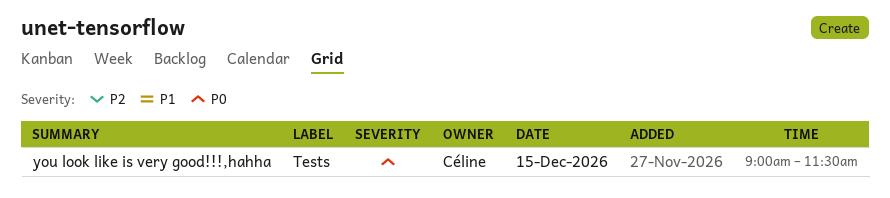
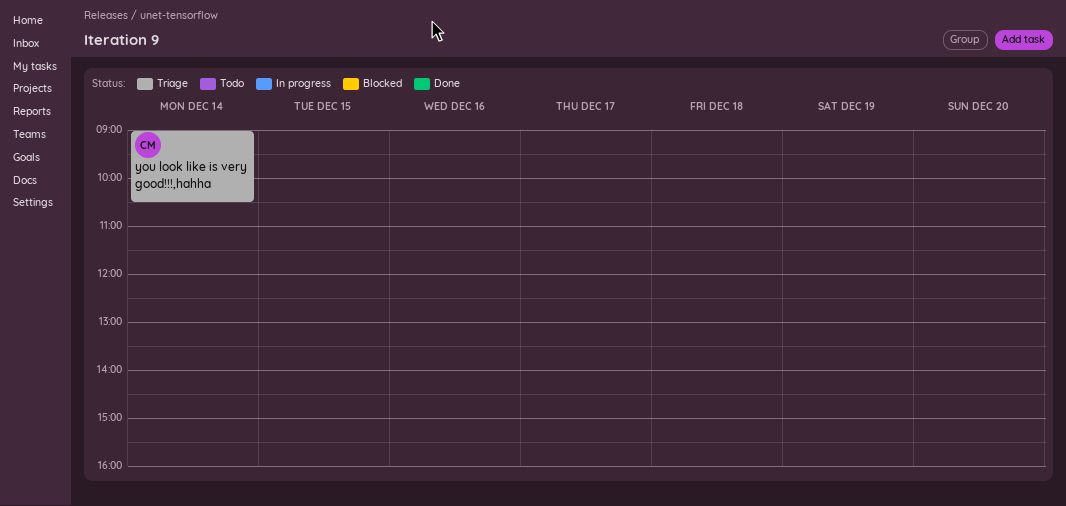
you look like is very good!!!,hahha, day: Dec 15 -> Dec 14
you look like is very good!!!,hahha, ends: 11:30 -> 10:30

